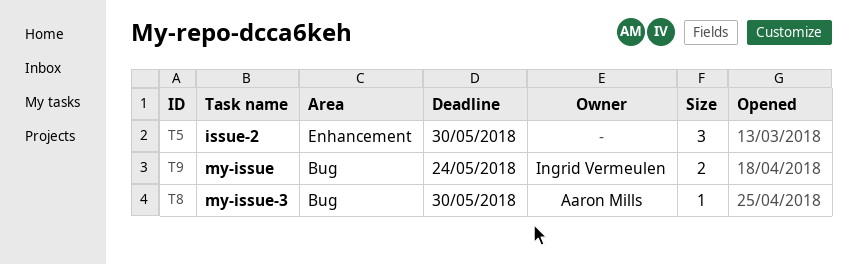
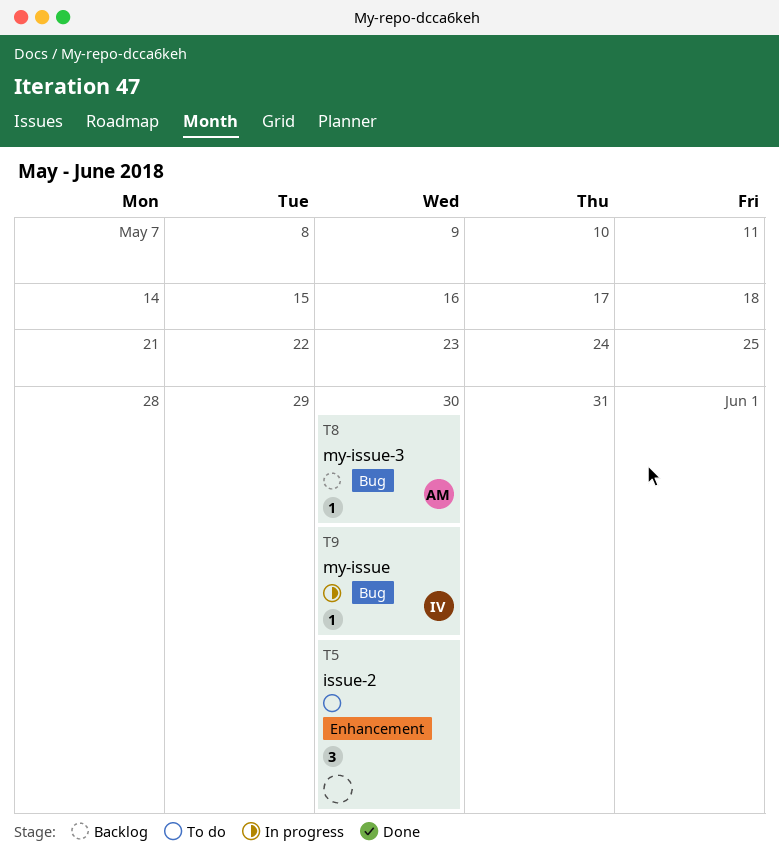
T9, estimate: 2 -> 1
T9, due: May 24 -> May 30

